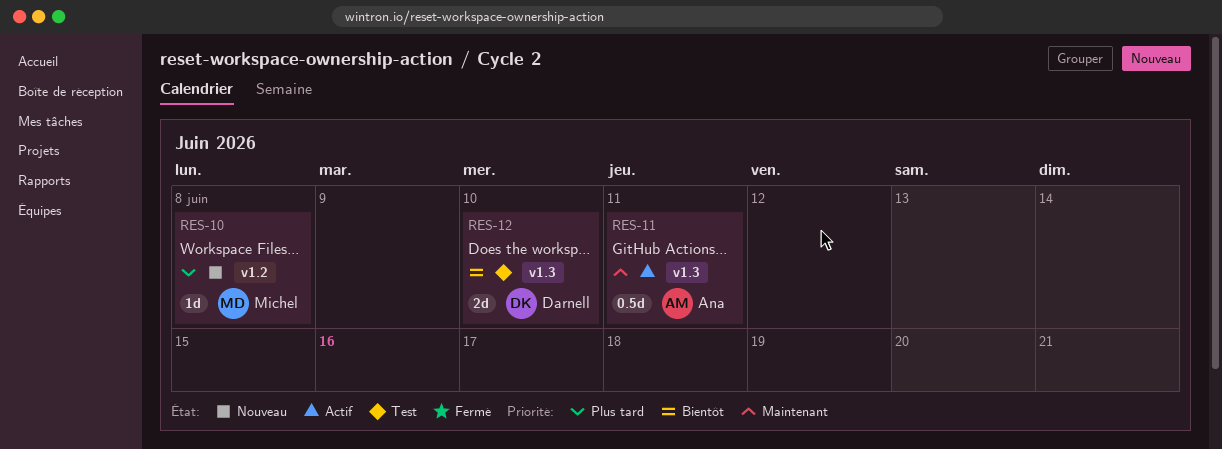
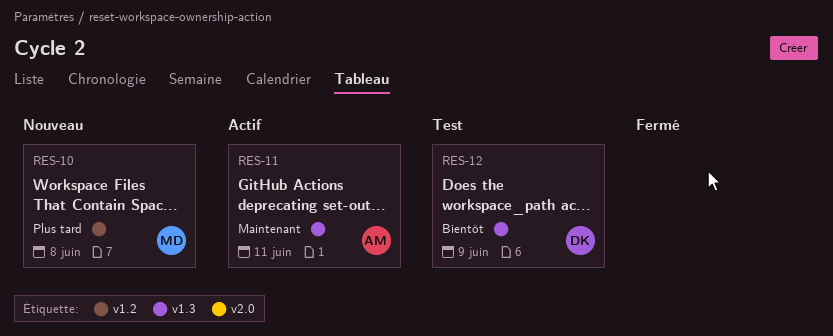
RES-12, due: Jun 10 -> Jun 9

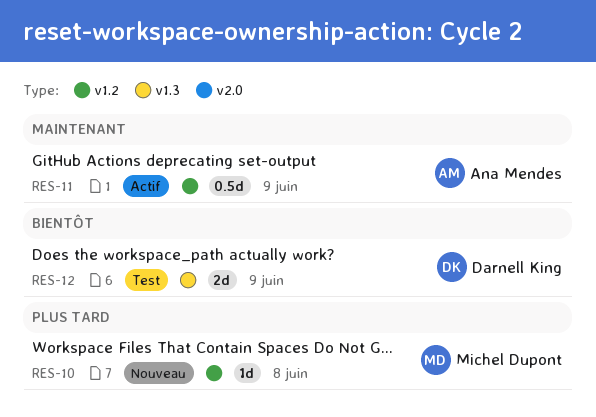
RES-11, label: v1.3 -> v1.2
RES-11, due: Jun 11 -> Jun 9

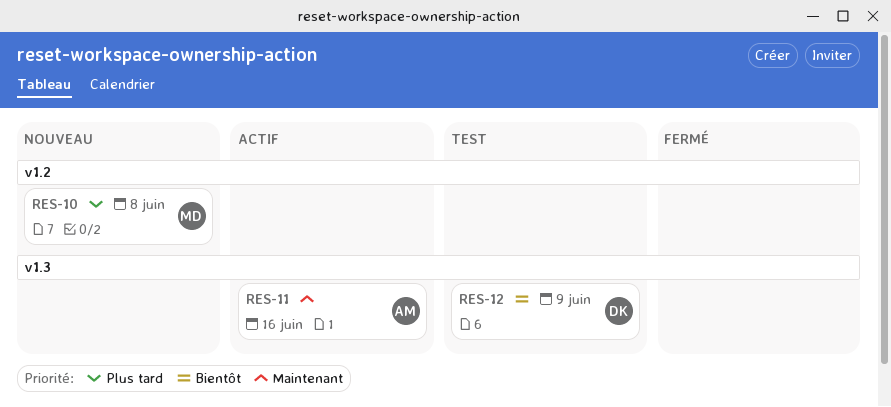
RES-11, label: v1.2 -> v1.3
RES-11, due: Jun 9 -> Jun 16

